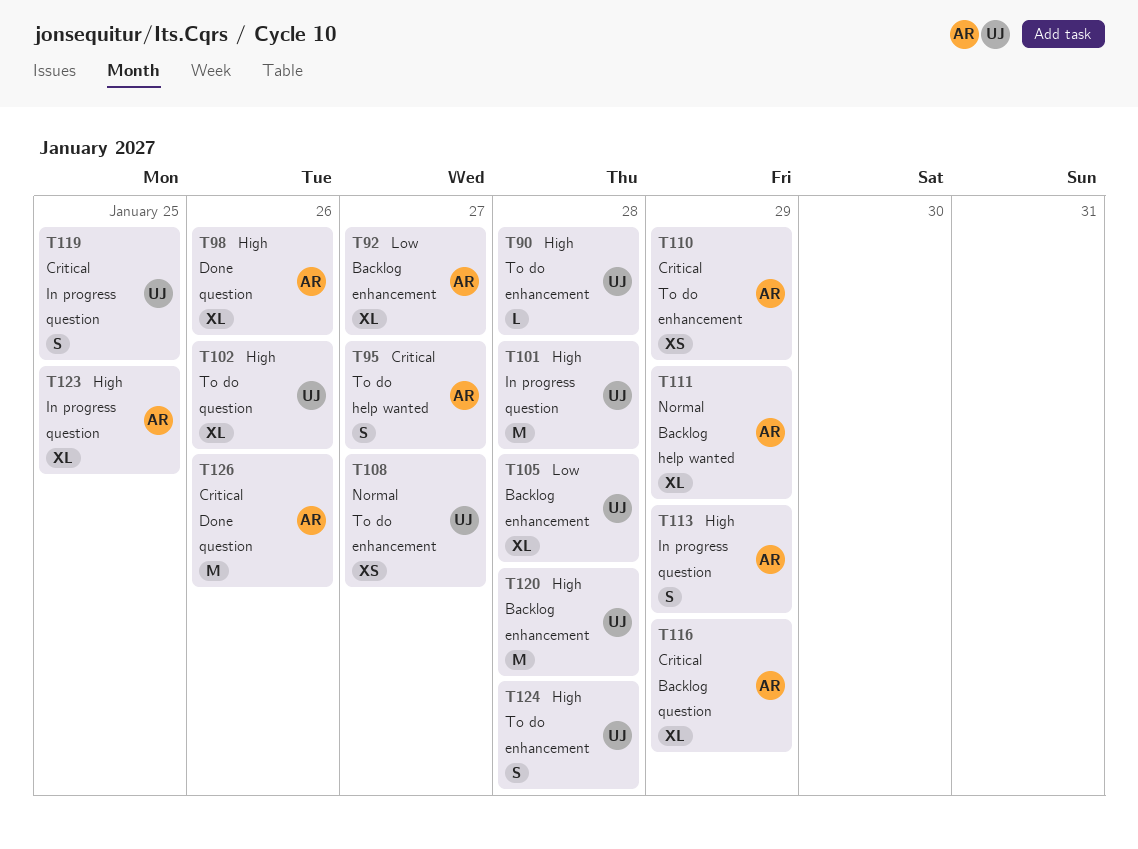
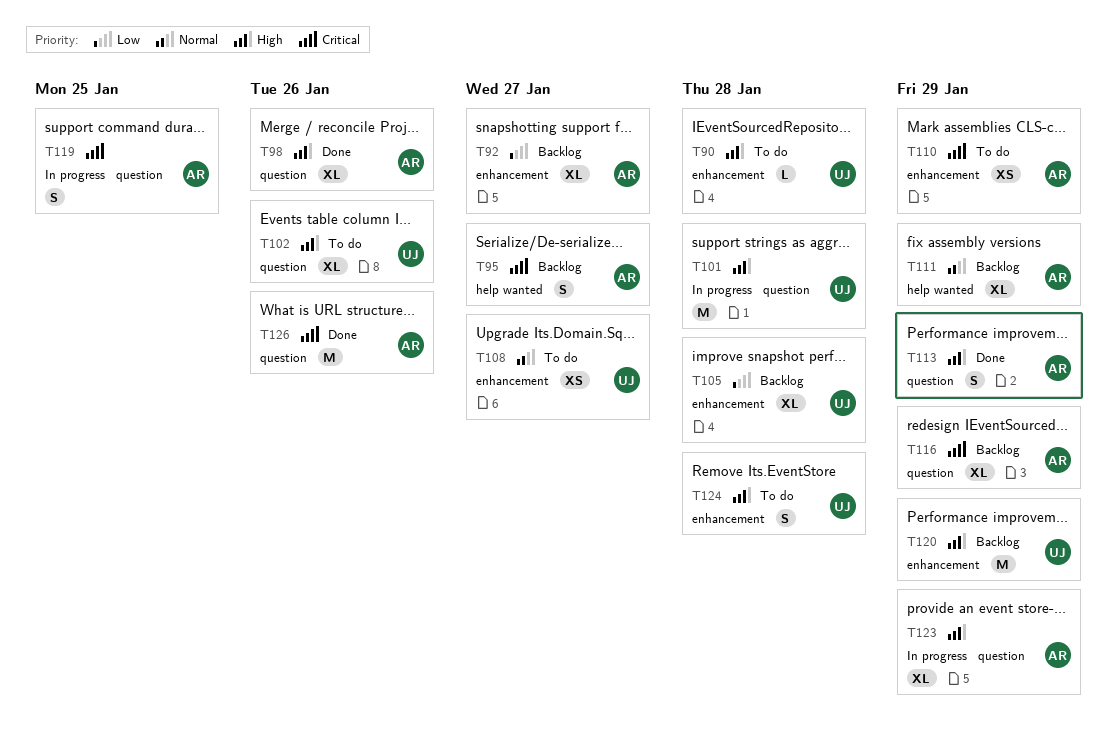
T95, status: To do -> Backlog
T113, status: In progress -> Done
T119, owner: UJ -> AR
T120, due: Jan 28 -> Jan 29
T123, due: Jan 25 -> Jan 29

